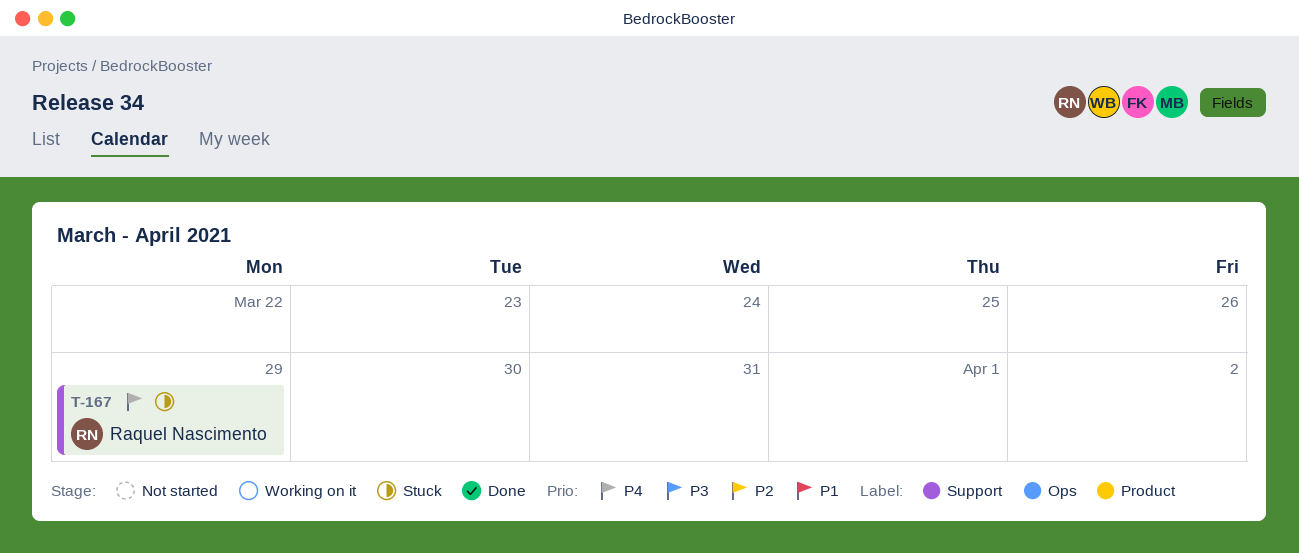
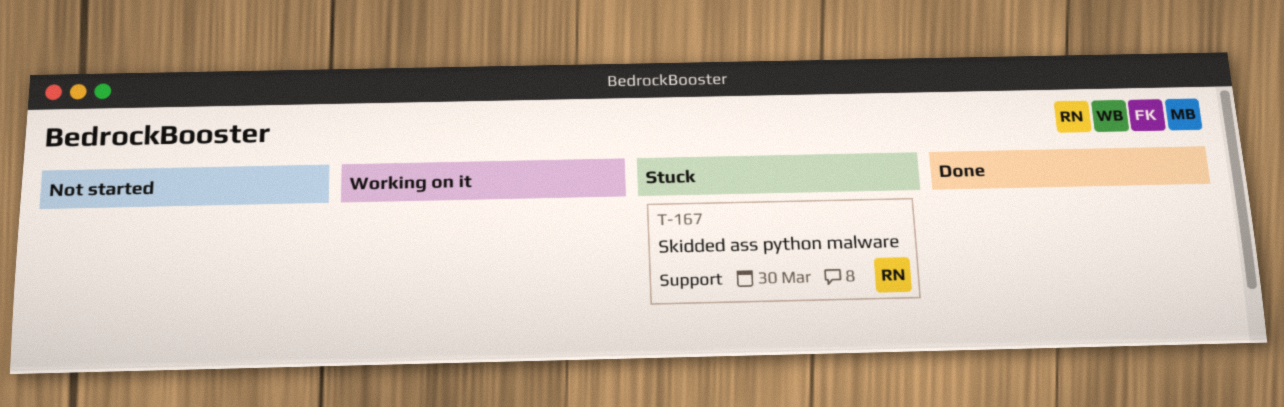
T-167, due: Mar 29 -> Mar 30

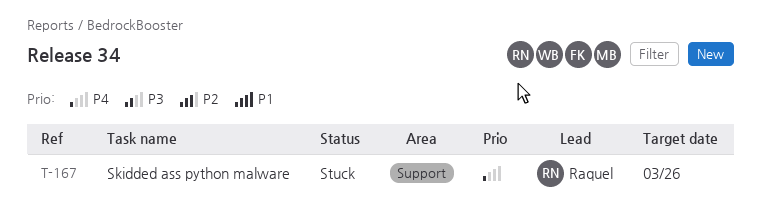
T-167, due: Mar 30 -> Mar 26

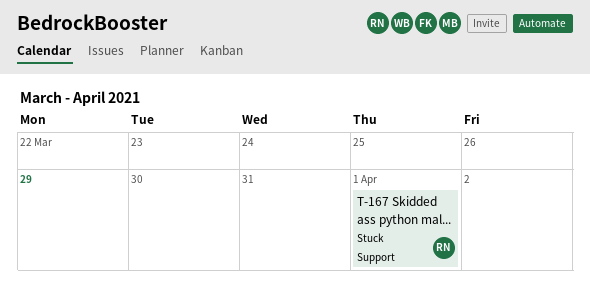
T-167, due: Mar 26 -> Apr 1

